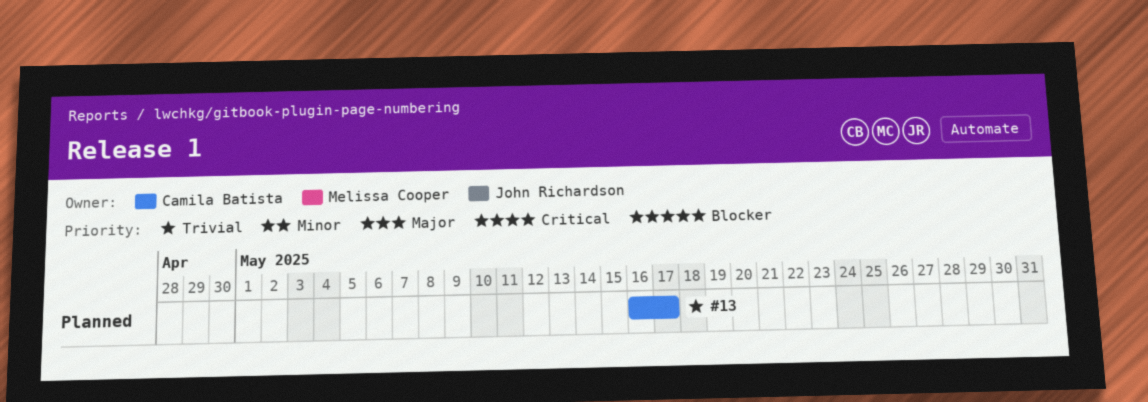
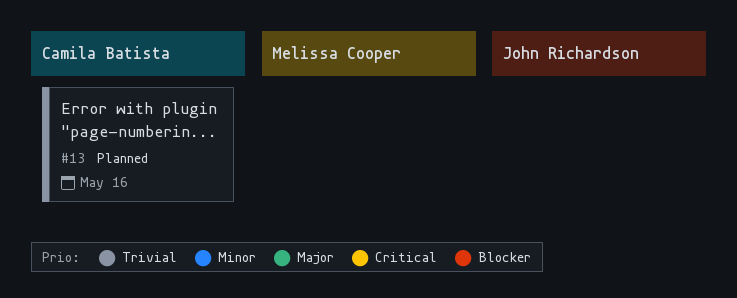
#13, due: May 17 -> May 16

